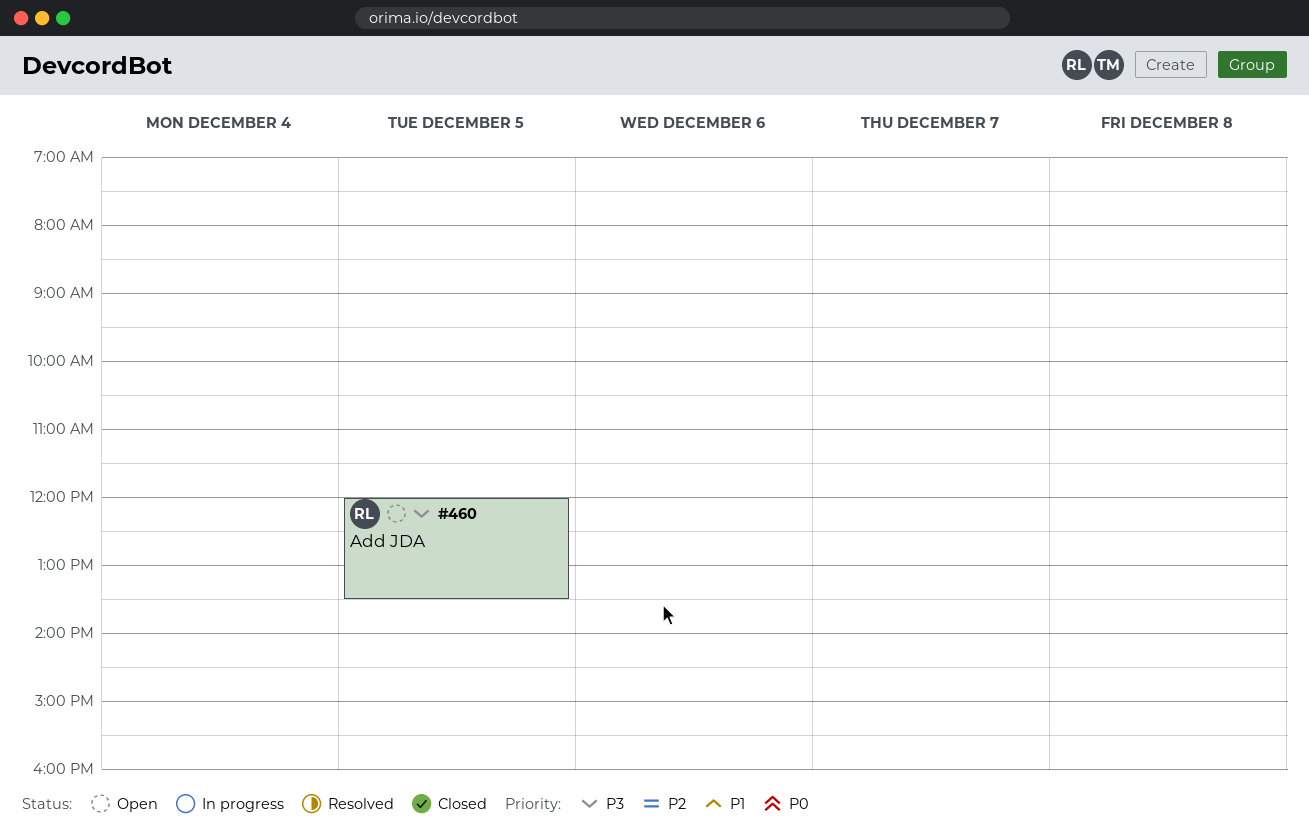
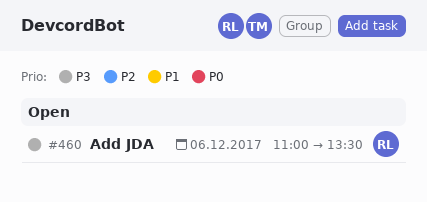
#460, day: Dec 5 -> Dec 6
#460, begins: 12:00 -> 11:00

